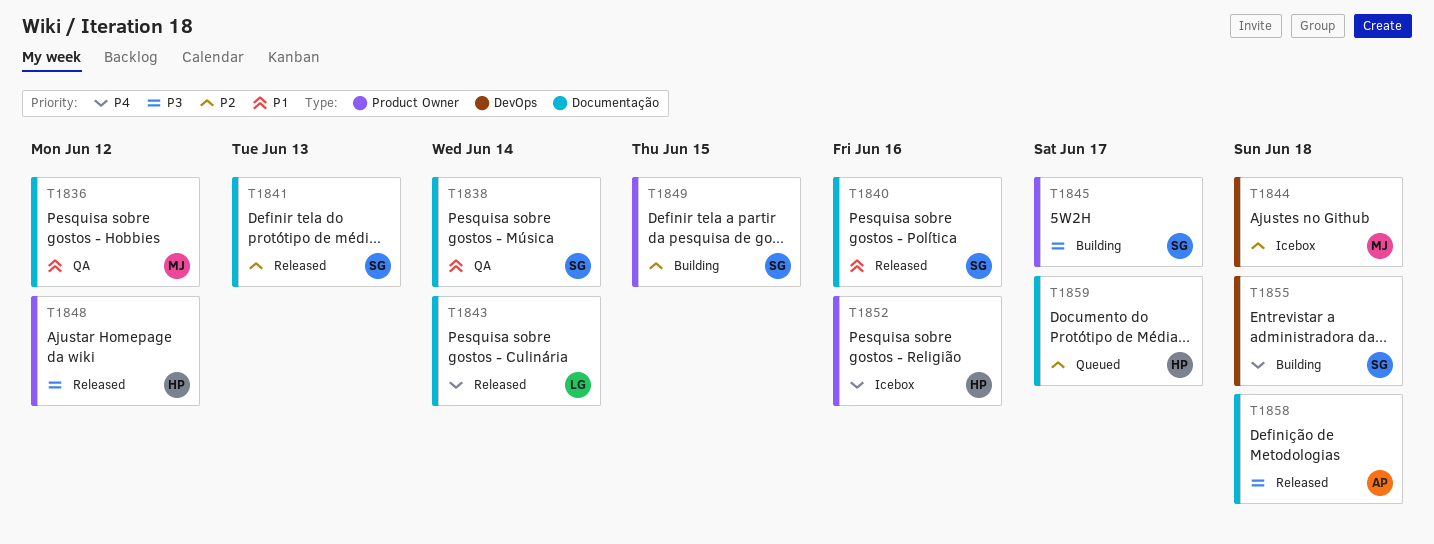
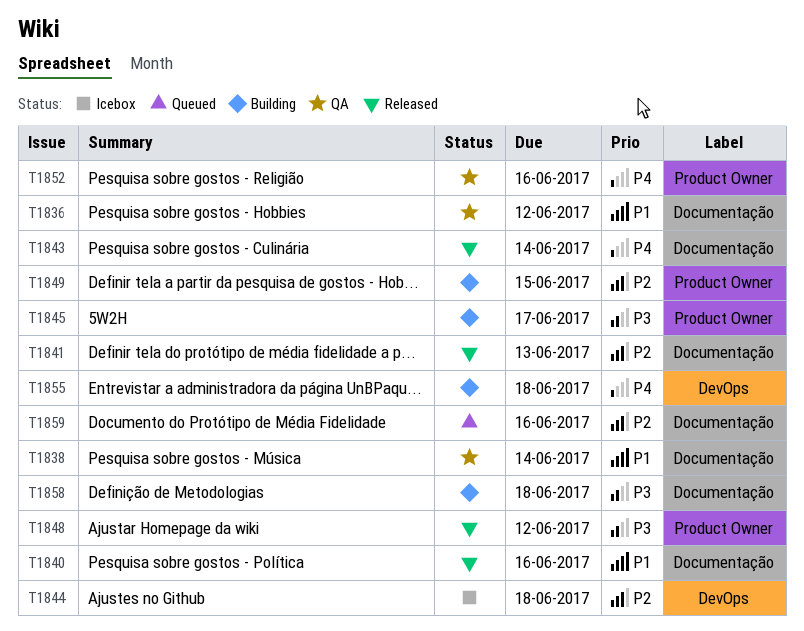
T1852, status: Icebox -> QA
T1858, status: Released -> Building
T1859, due: Jun 17 -> Jun 16

